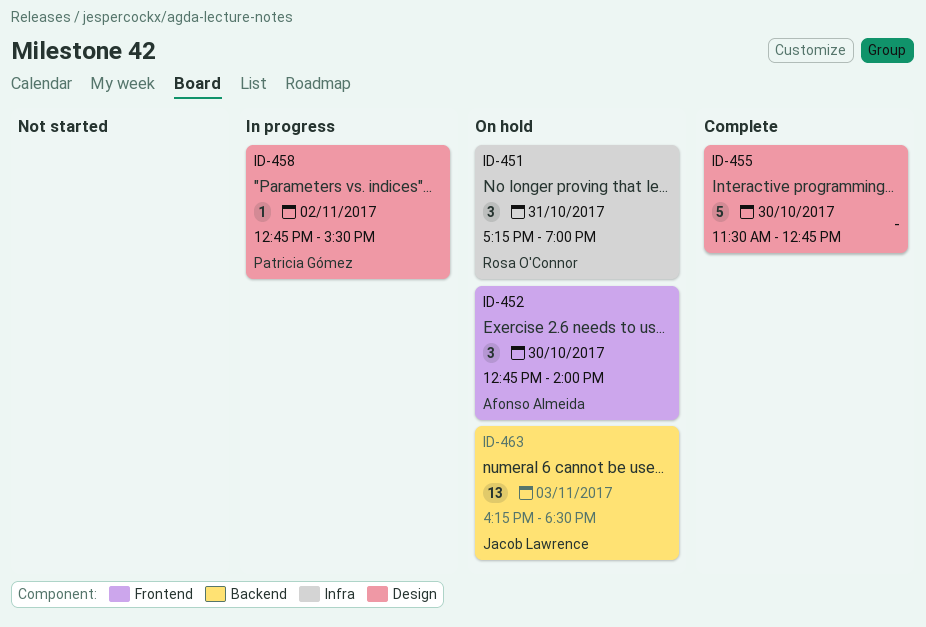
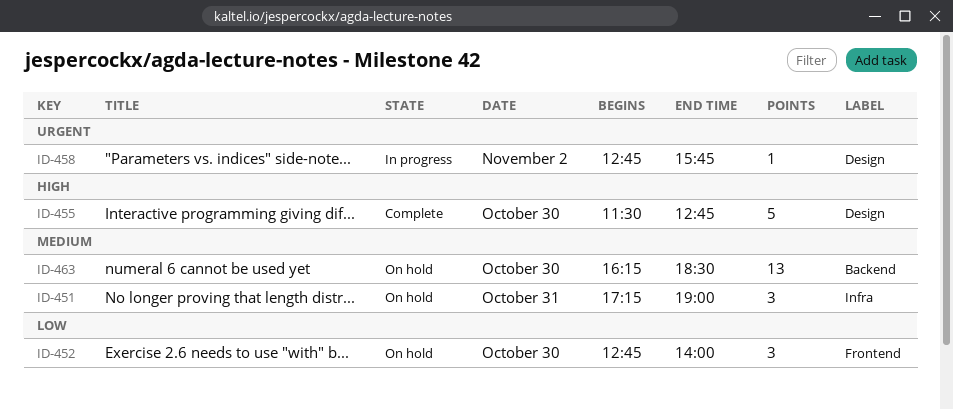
ID-458, ends: 15:30 -> 15:45
ID-463, day: Nov 3 -> Oct 30

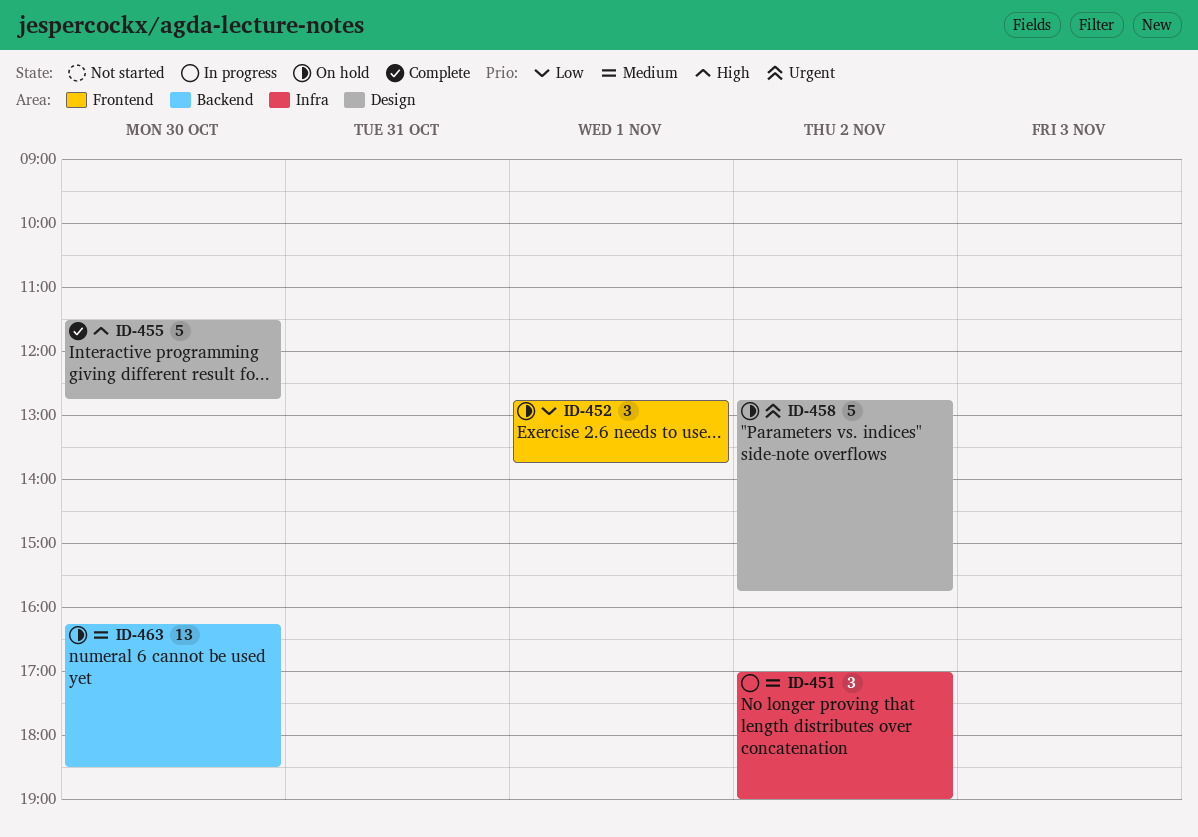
ID-451, status: On hold -> In progress
ID-451, day: Oct 31 -> Nov 2
ID-451, begins: 17:15 -> 17:00
ID-452, day: Oct 30 -> Nov 1
ID-452, ends: 14:00 -> 13:45
ID-458, status: In progress -> On hold
ID-458, estimate: 1 -> 5

